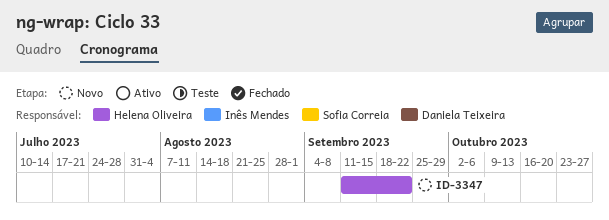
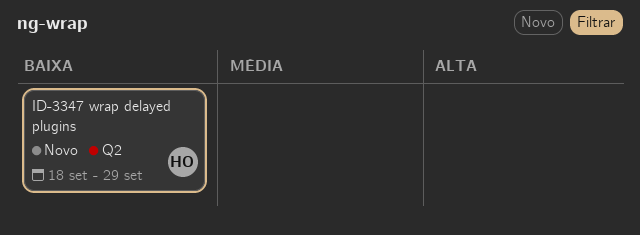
ID-3347, start: Sep 11 -> Sep 18
ID-3347, due: Sep 22 -> Sep 29

